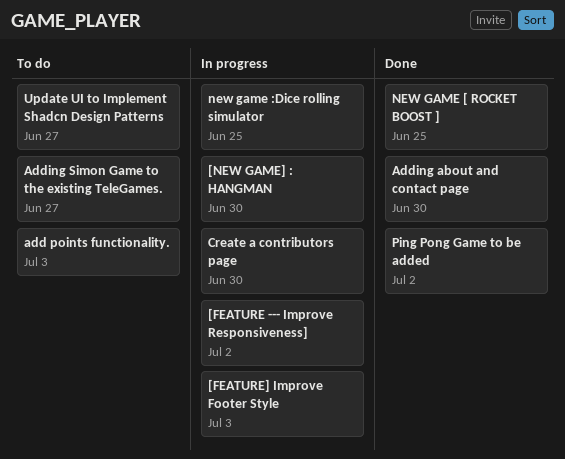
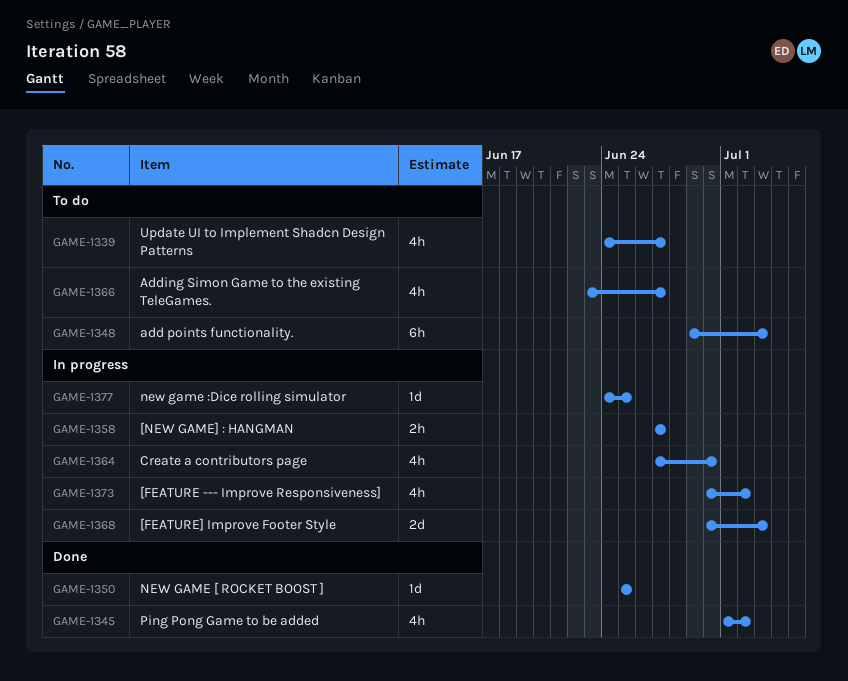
[NEW GAME] : HANGMAN, due: Jun 30 -> Jun 27
Adding about and contact page: present -> none

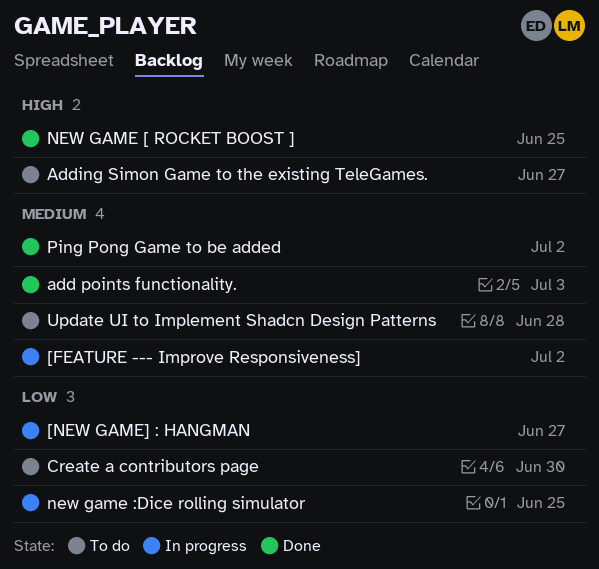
[FEATURE] Improve Footer Style: present -> none
add points functionality., status: To do -> Done
Create a contributors page, status: In progress -> To do
Update UI to Implement Shadcn Design Patterns, due: Jun 27 -> Jun 28

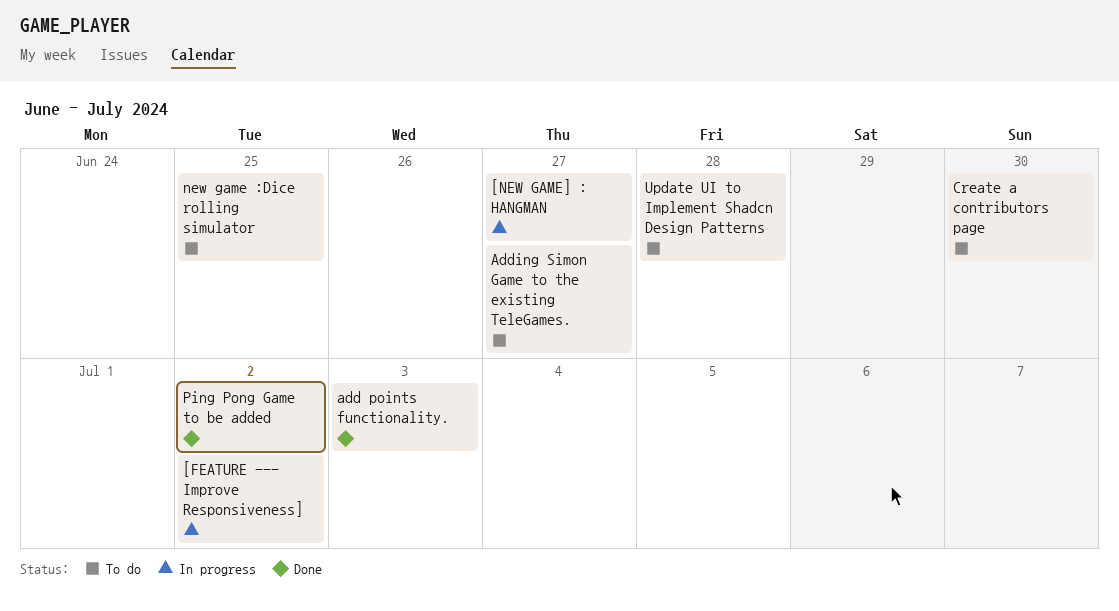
new game :Dice rolling simulator, status: In progress -> To do
NEW GAME [ ROCKET BOOST ]: present -> none

